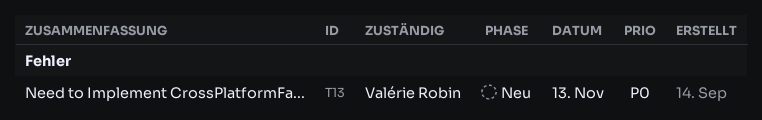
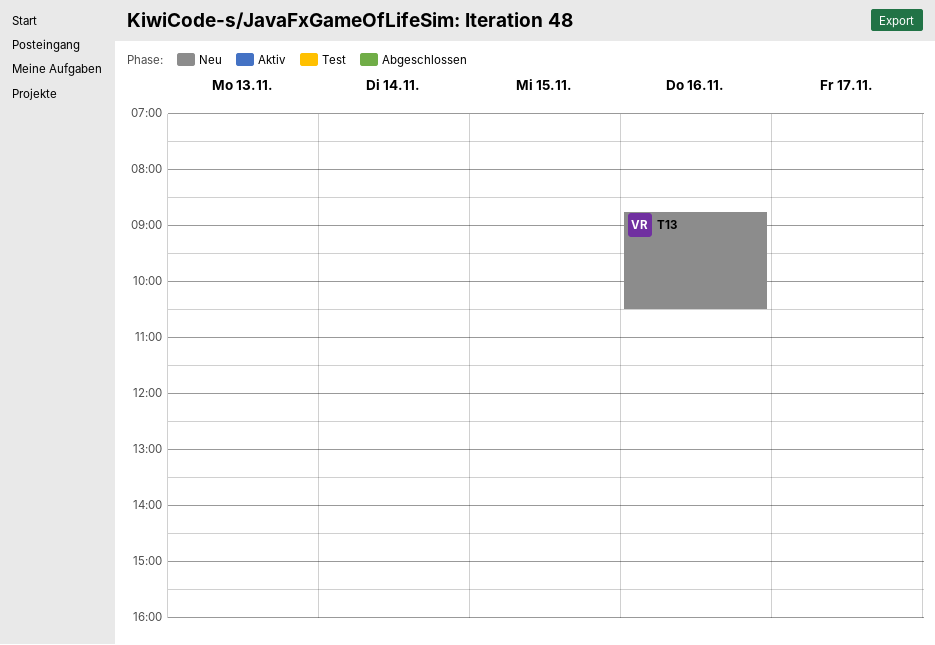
T13, day: Nov 13 -> Nov 16

